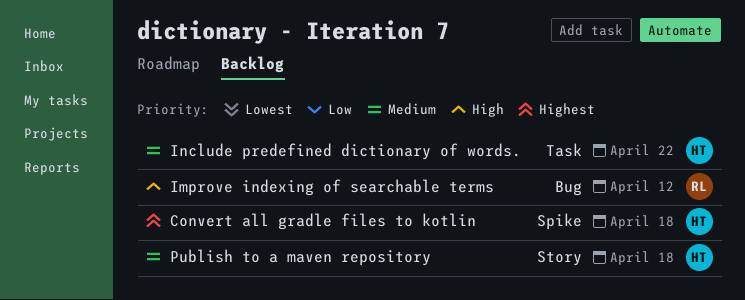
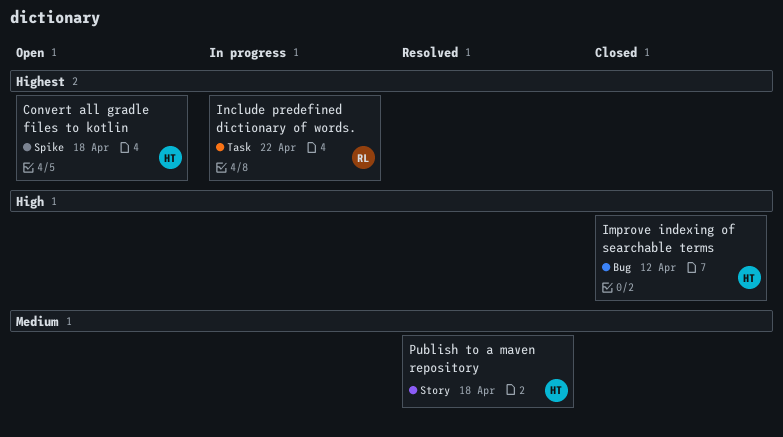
Improve indexing of searchable terms, owner: RL -> HT
Include predefined dictionary of words., owner: HT -> RL
Include predefined dictionary of words., priority: Medium -> Highest

